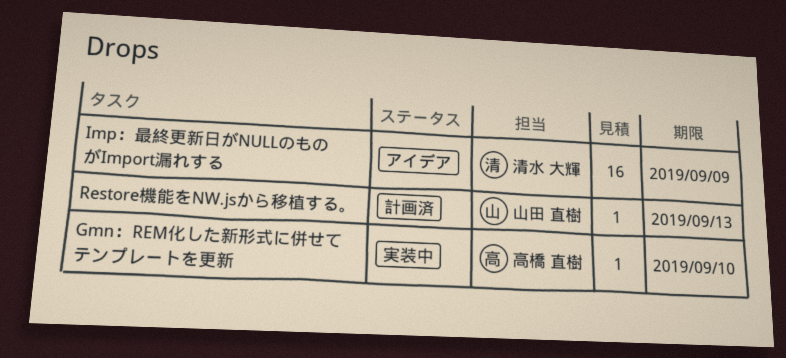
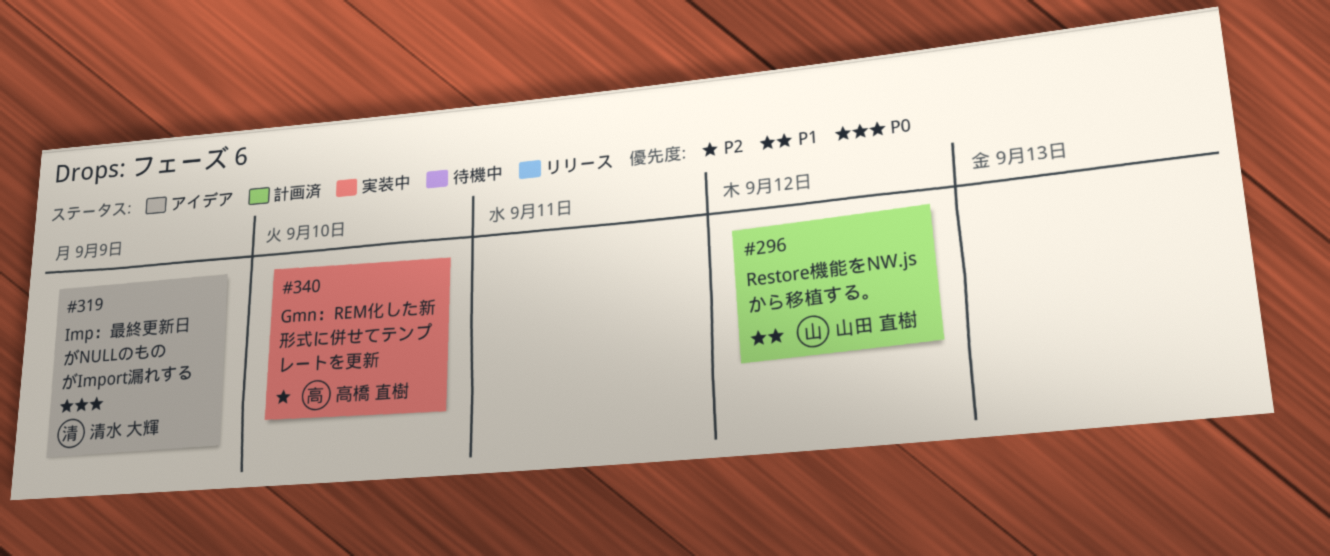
Restore機能をNW.jsから移植する。, due: Sep 13 -> Sep 12

